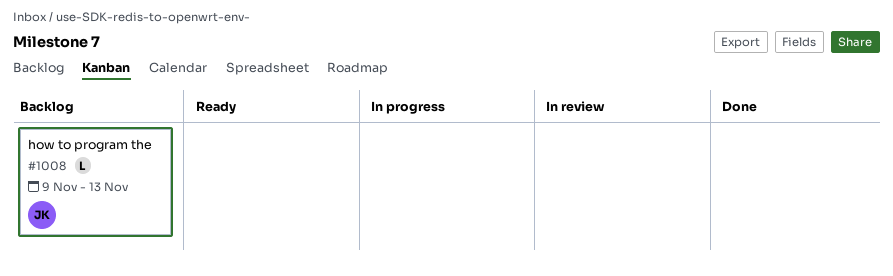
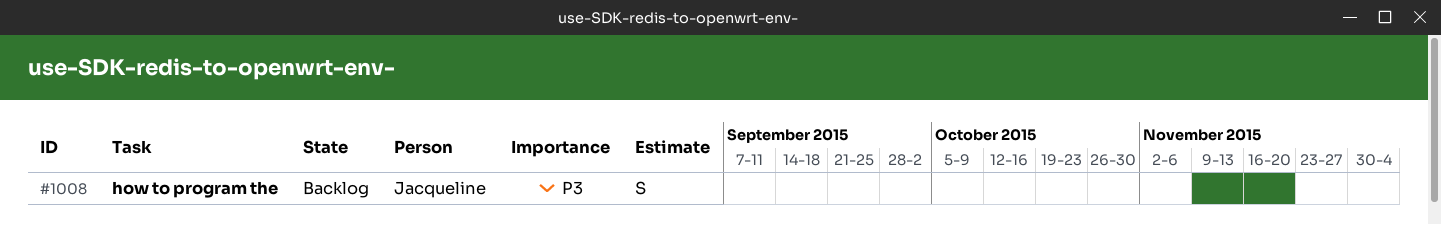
#1008, estimate: L -> S
#1008, due: Nov 13 -> Nov 20

